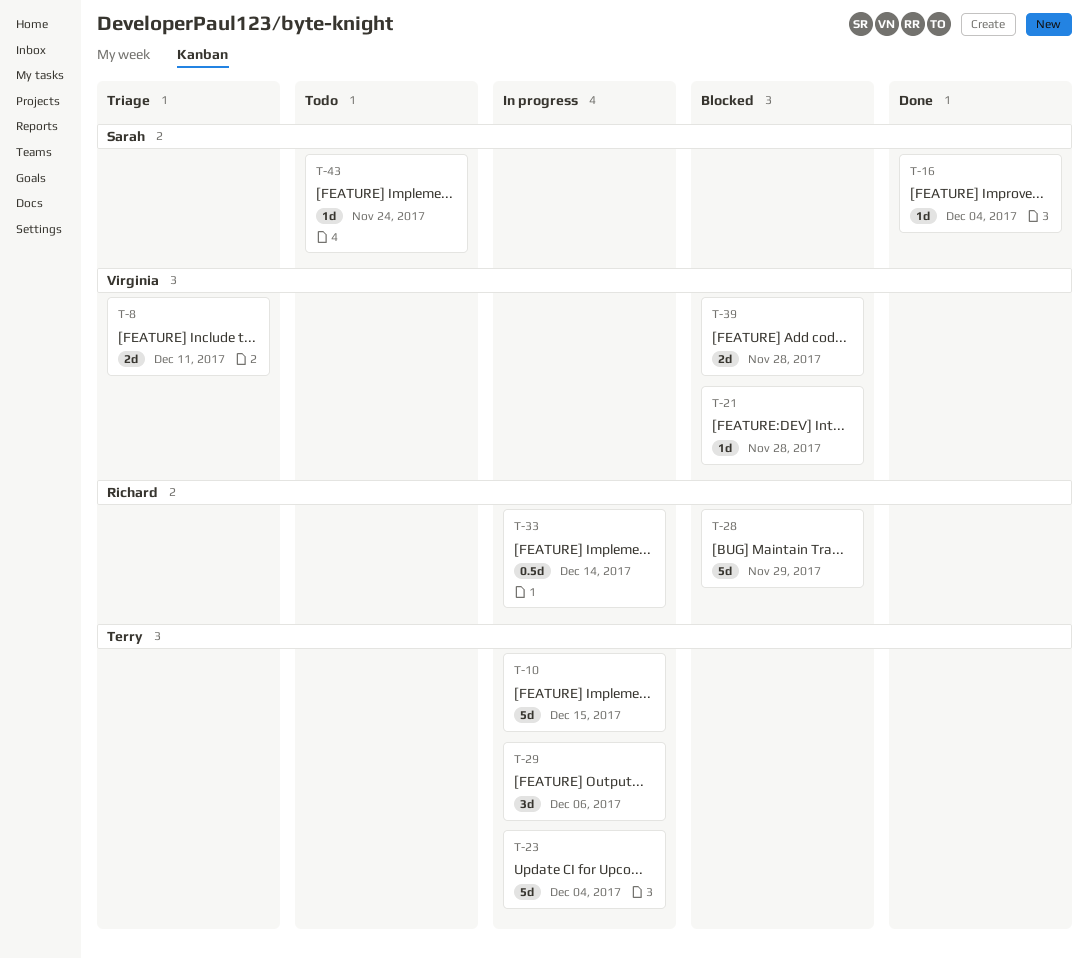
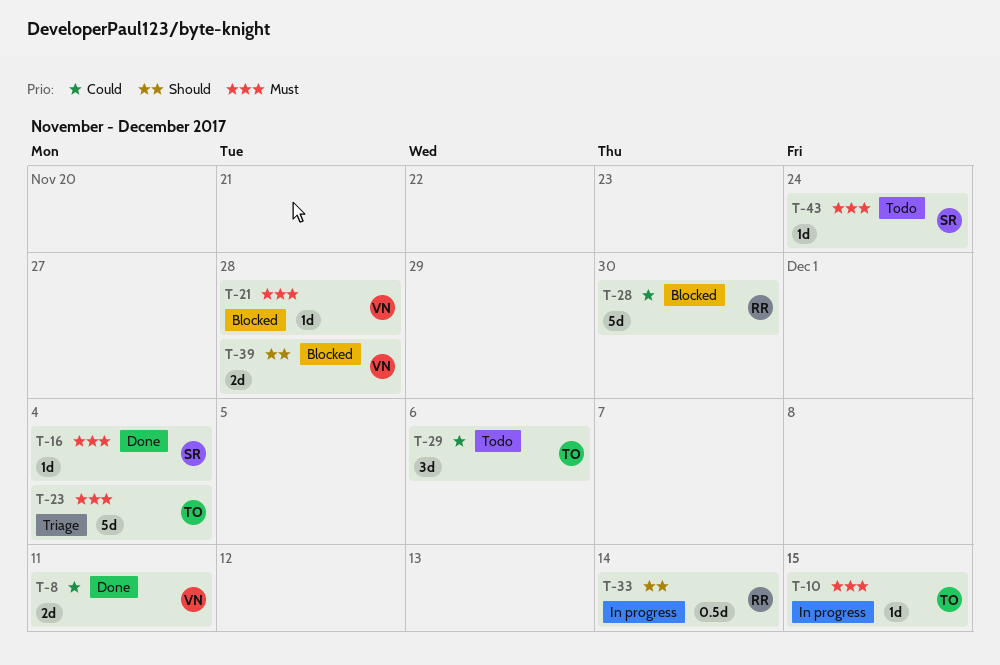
T-8, status: Triage -> Done
T-10, estimate: 5d -> 1d
T-23, status: In progress -> Triage
T-28, due: Nov 29 -> Nov 30
T-29, status: In progress -> Todo

